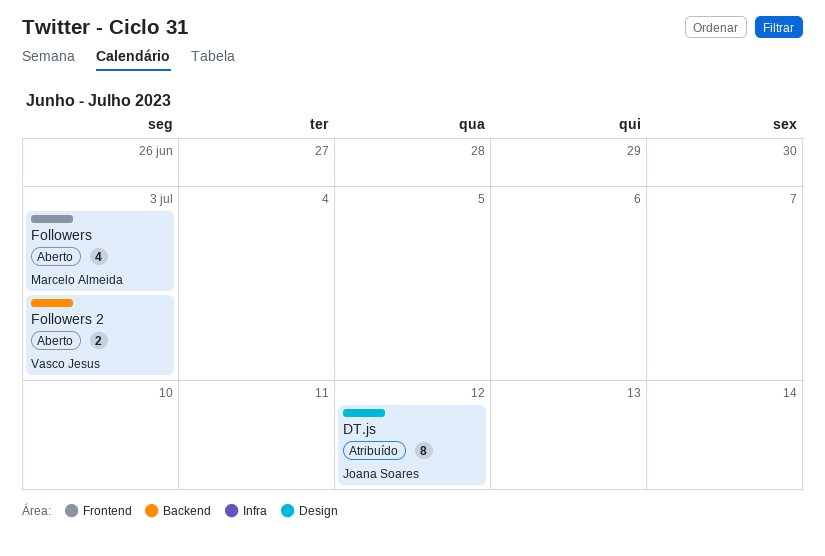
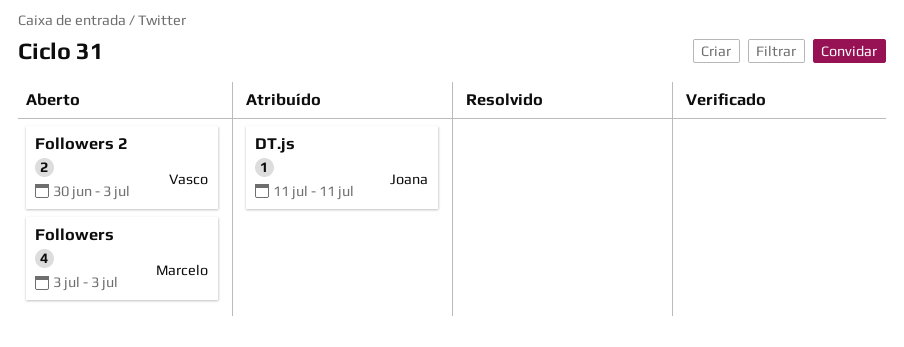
DT.js, estimate: 8 -> 1
DT.js, due: Jul 12 -> Jul 11

